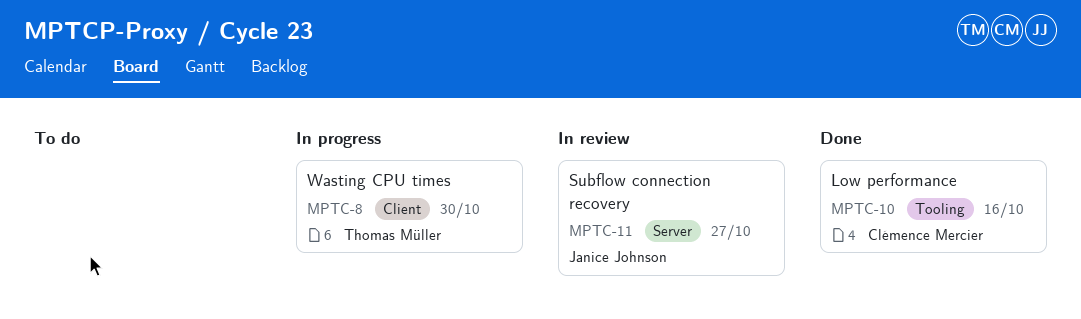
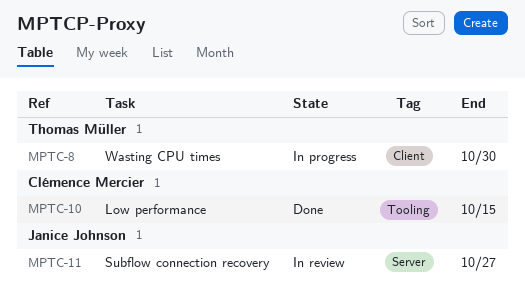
MPTC-10, due: Oct 16 -> Oct 15

